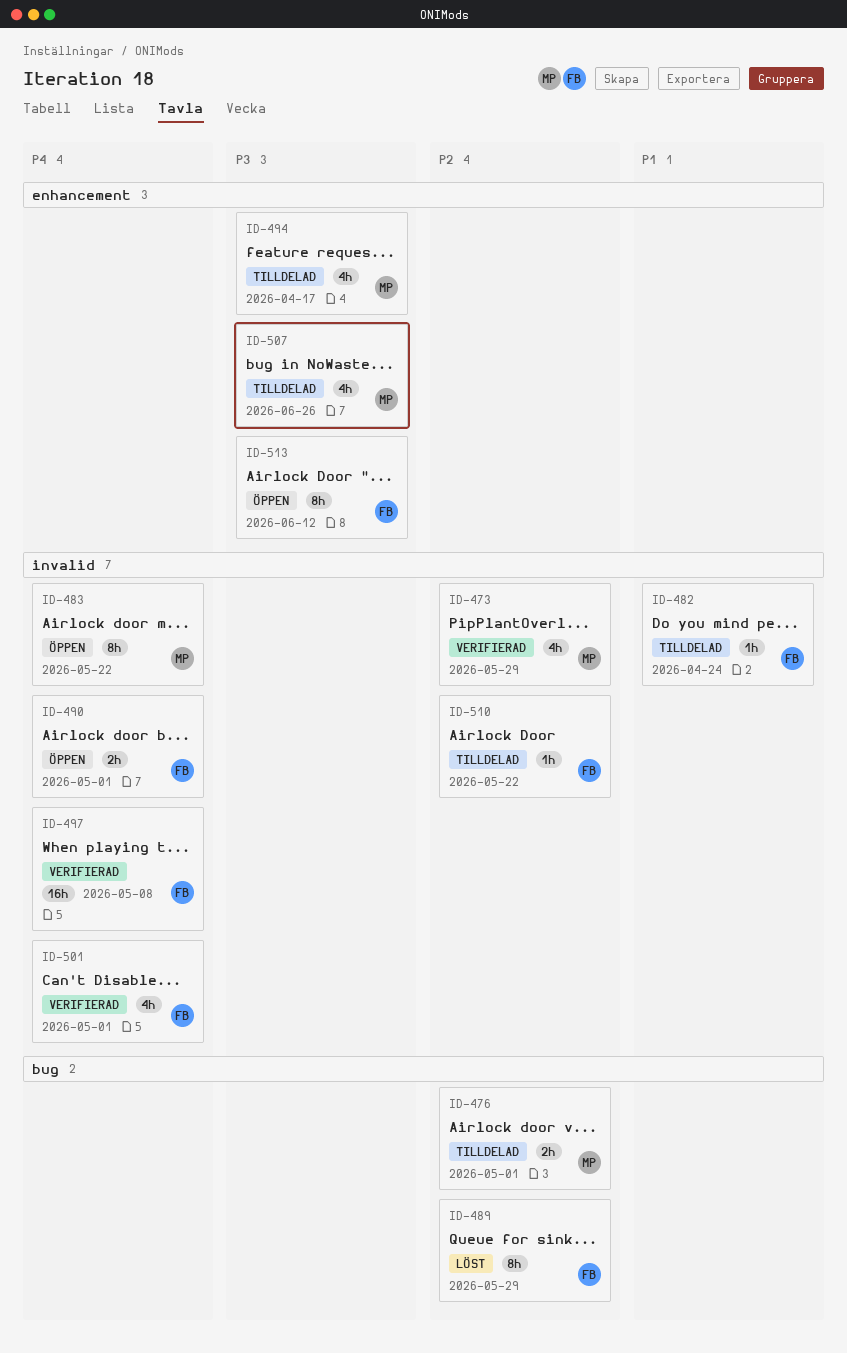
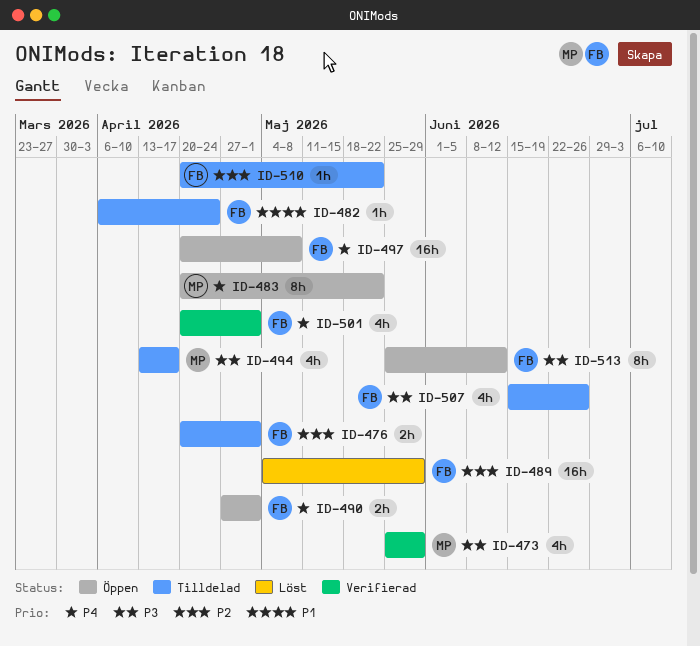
ID-473, priority: P2 -> P3
ID-476, owner: MP -> FB
ID-489, estimate: 8h -> 16h
ID-497, status: Verifierad -> Öppen
ID-507, owner: MP -> FB

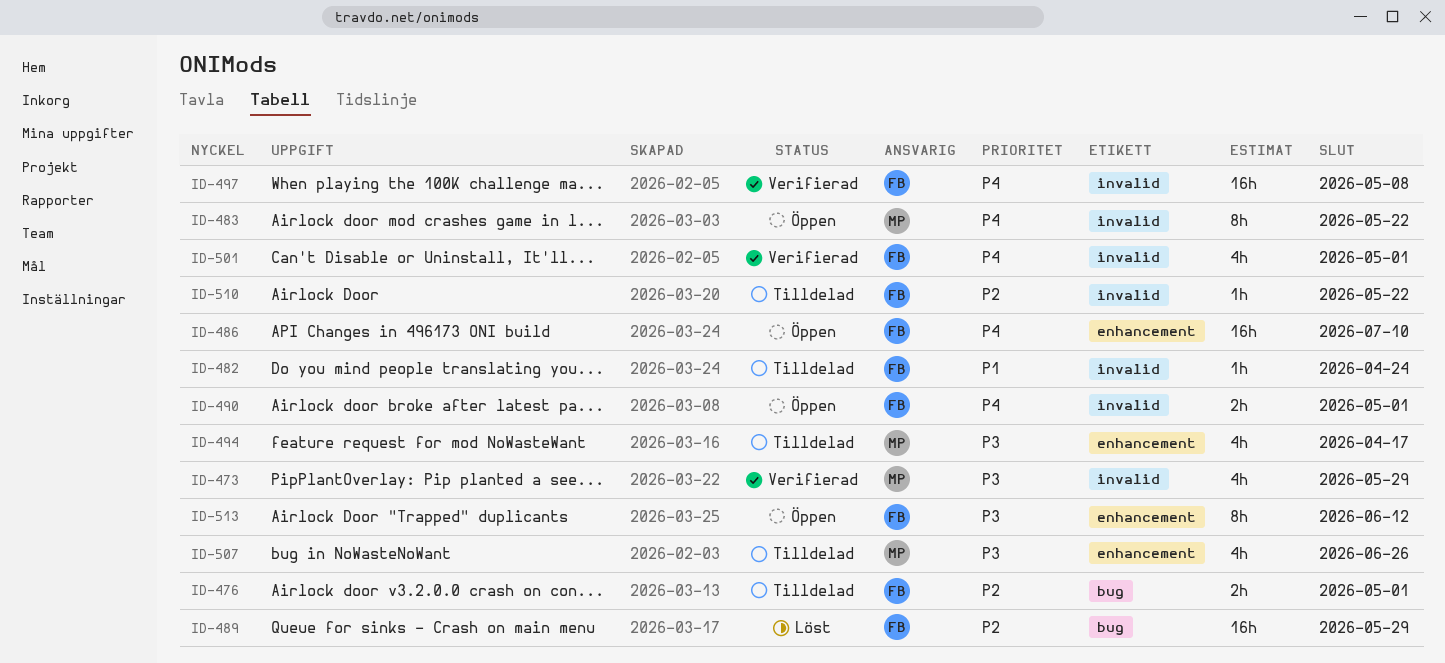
ID-486: none -> present
ID-497, status: Öppen -> Verifierad
ID-507, owner: FB -> MP

